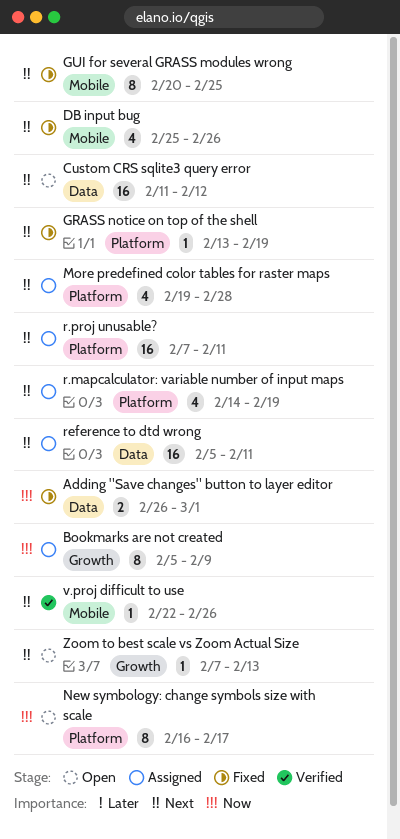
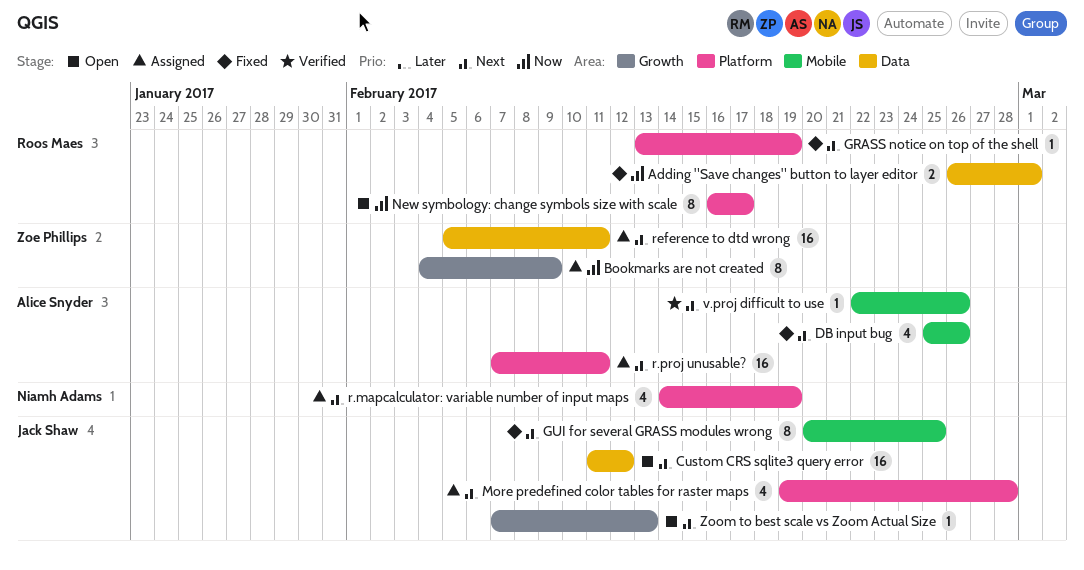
Bookmarks are not created, start: Feb 5 -> Feb 4

